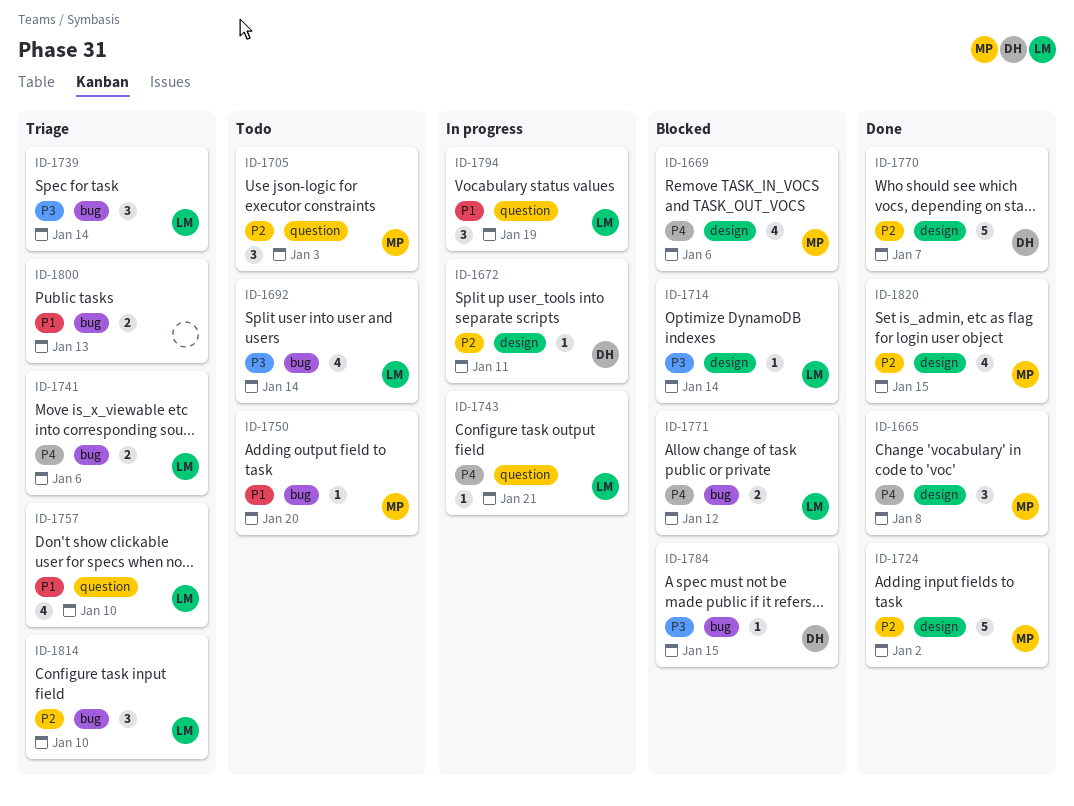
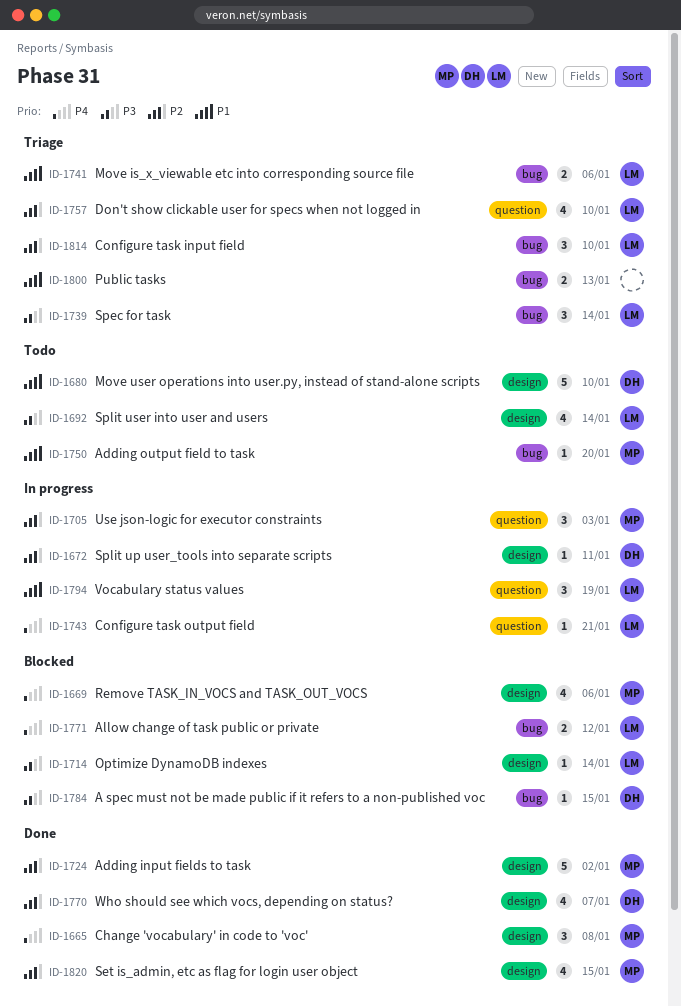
ID-1680: none -> present
ID-1692, label: bug -> design
ID-1705, status: Todo -> In progress
ID-1741, priority: P4 -> P1
ID-1757, priority: P1 -> P2
ID-1770, estimate: 5 -> 4

